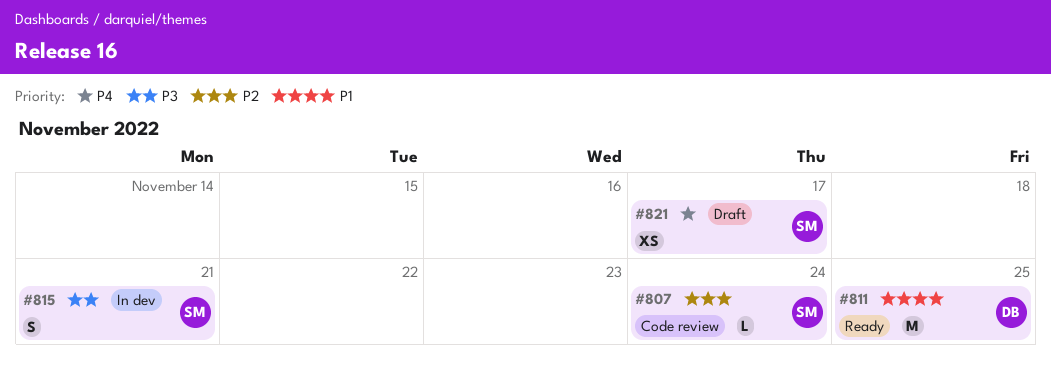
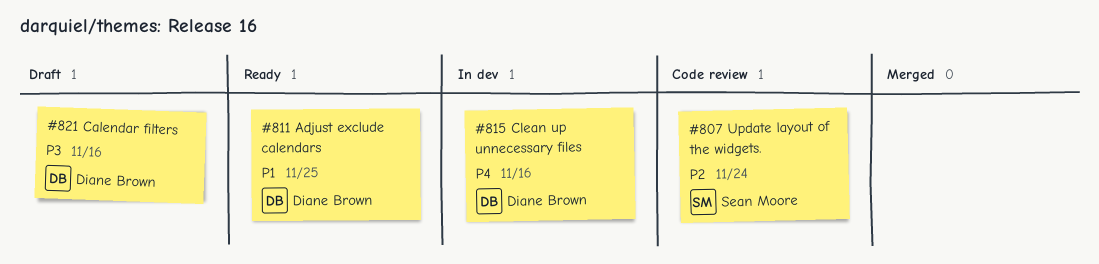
#815, owner: Sean Moore -> Diane Brown
#815, priority: P3 -> P4
#815, due: Nov 21 -> Nov 16
#821, owner: Sean Moore -> Diane Brown
#821, priority: P4 -> P3
#821, due: Nov 17 -> Nov 16

